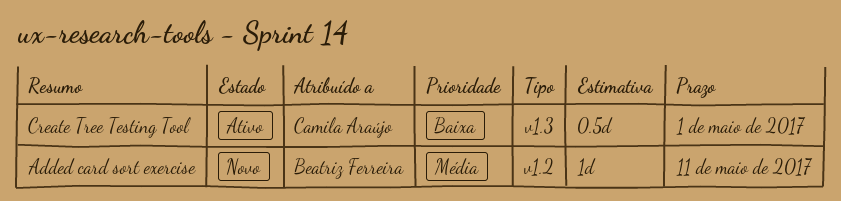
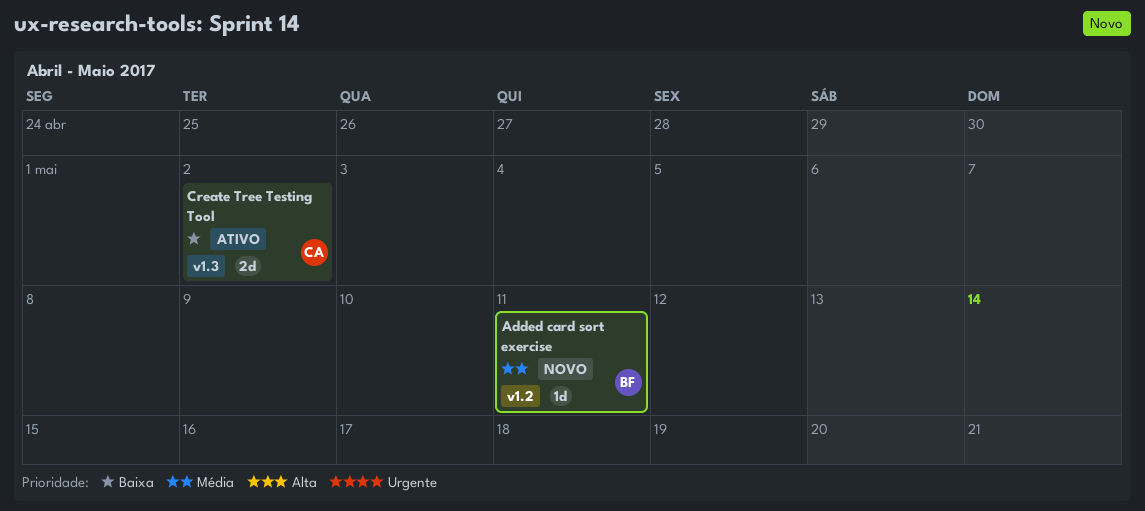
Create Tree Testing Tool, estimate: 0.5d -> 2d
Create Tree Testing Tool, due: May 1 -> May 2

